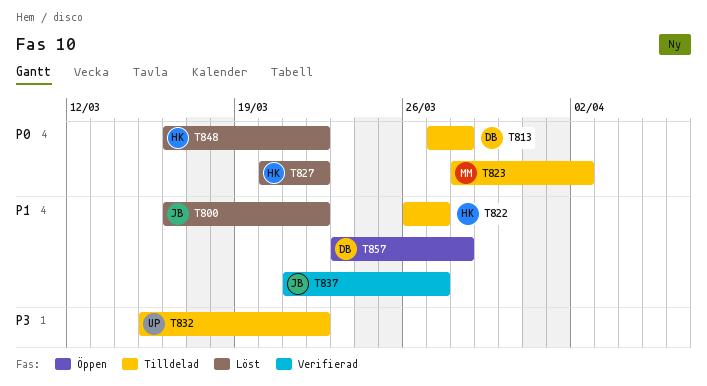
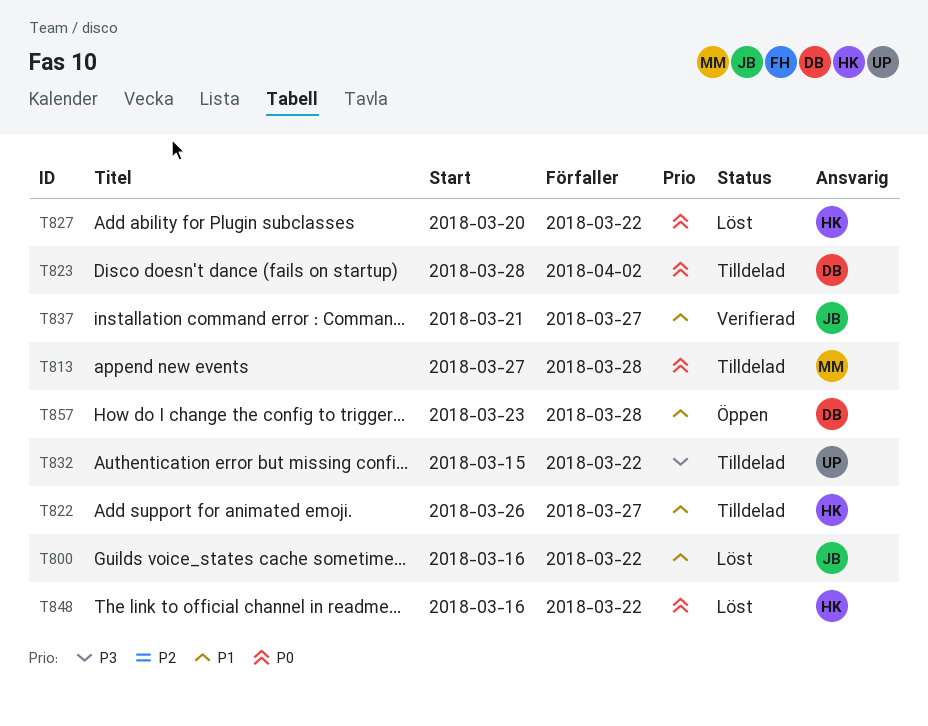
T813, owner: DB -> MM
T823, owner: MM -> DB

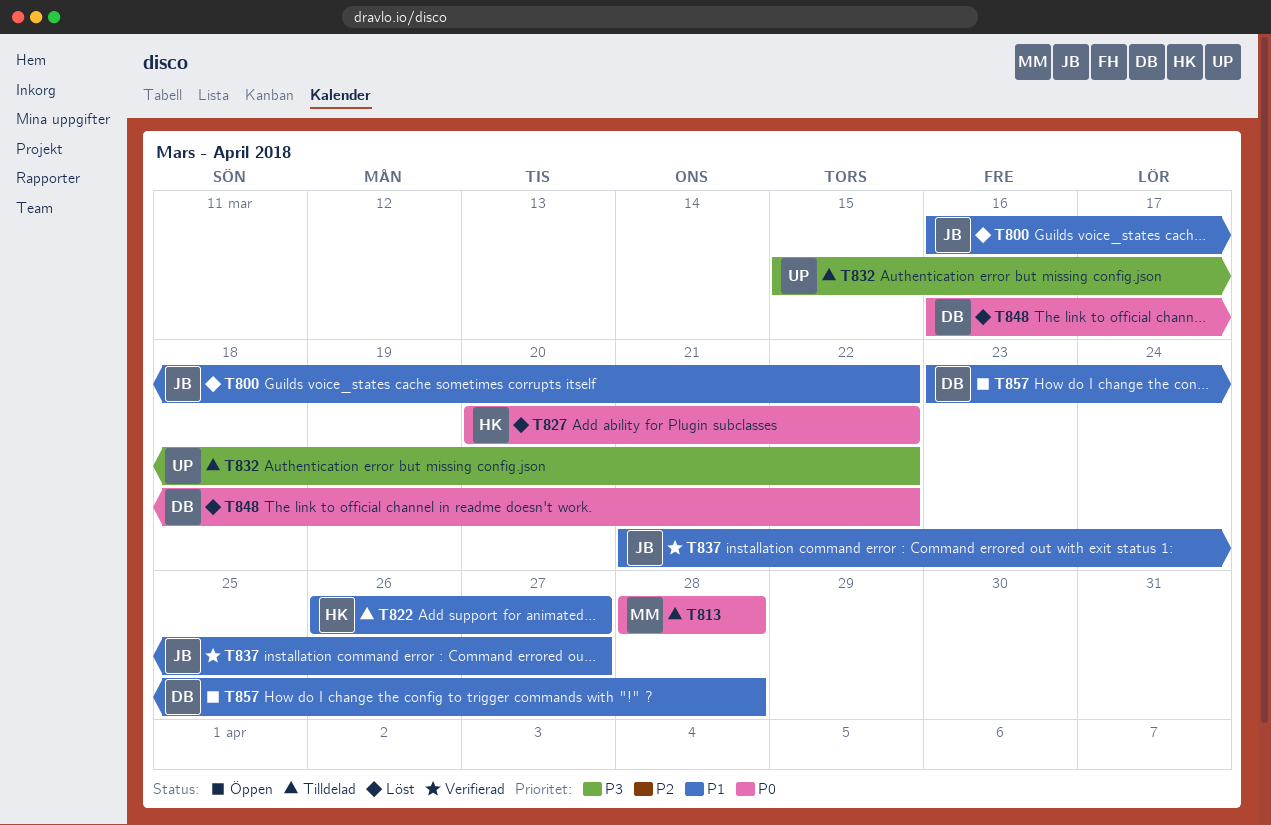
T813, start: Mar 27 -> Mar 28
T823: present -> none
T848, owner: HK -> DB

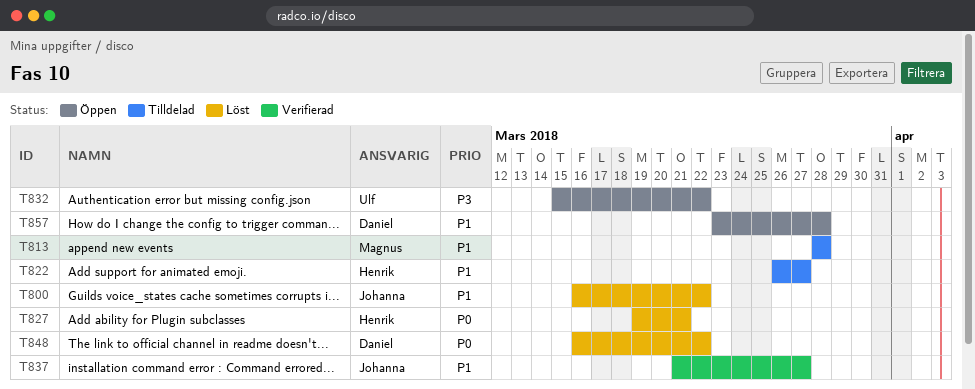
T813, priority: P0 -> P1
T827, start: Mar 20 -> Mar 19
T827, due: Mar 22 -> Mar 21
T832, status: Tilldelad -> Öppen

